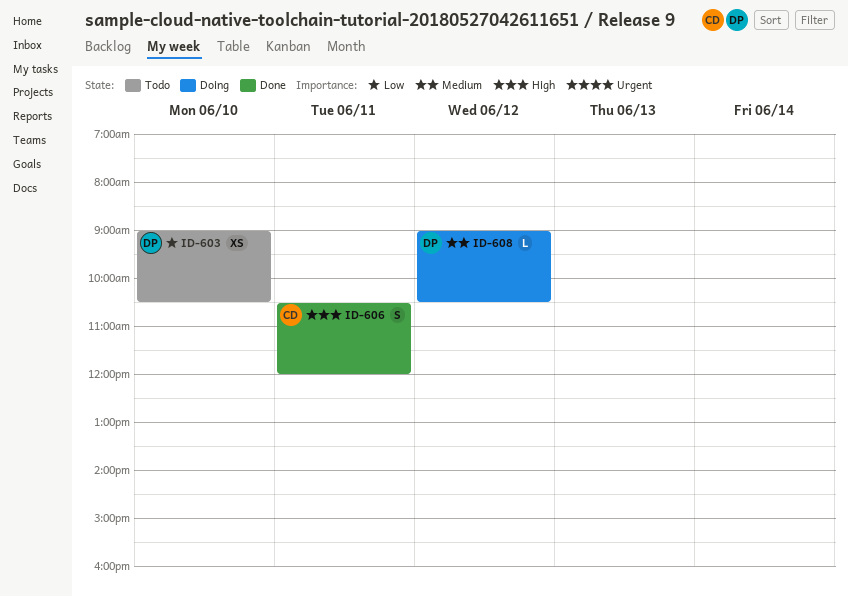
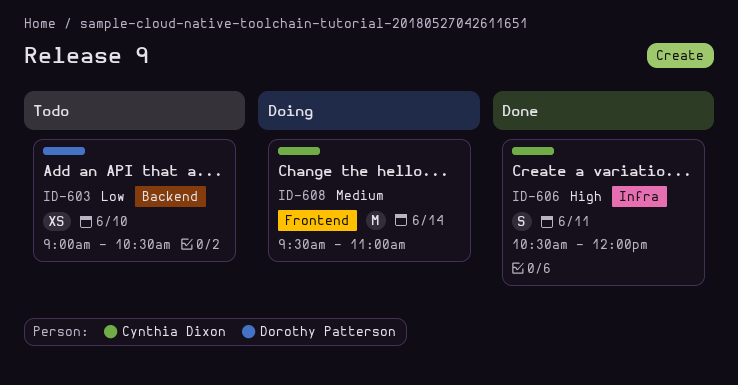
ID-608, owner: Dorothy Patterson -> Cynthia Dixon
ID-608, estimate: L -> M
ID-608, day: Jun 12 -> Jun 14
ID-608, begins: 09:00 -> 09:30
ID-608, ends: 10:30 -> 11:00

